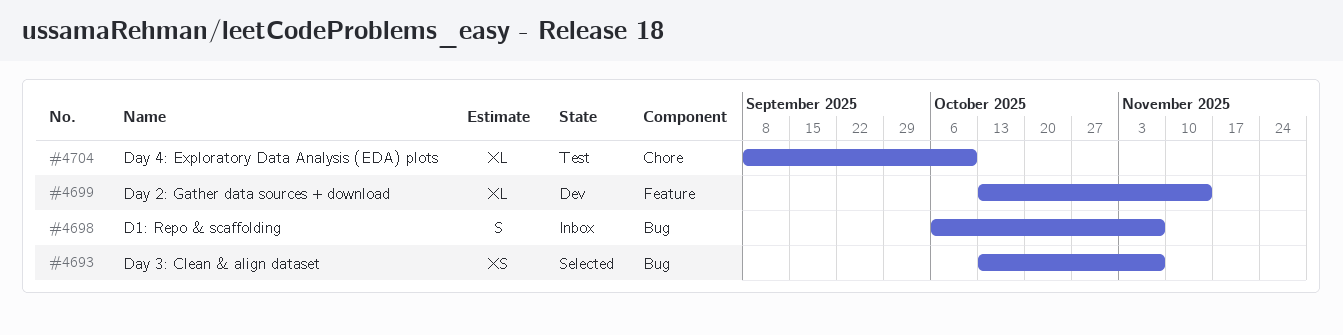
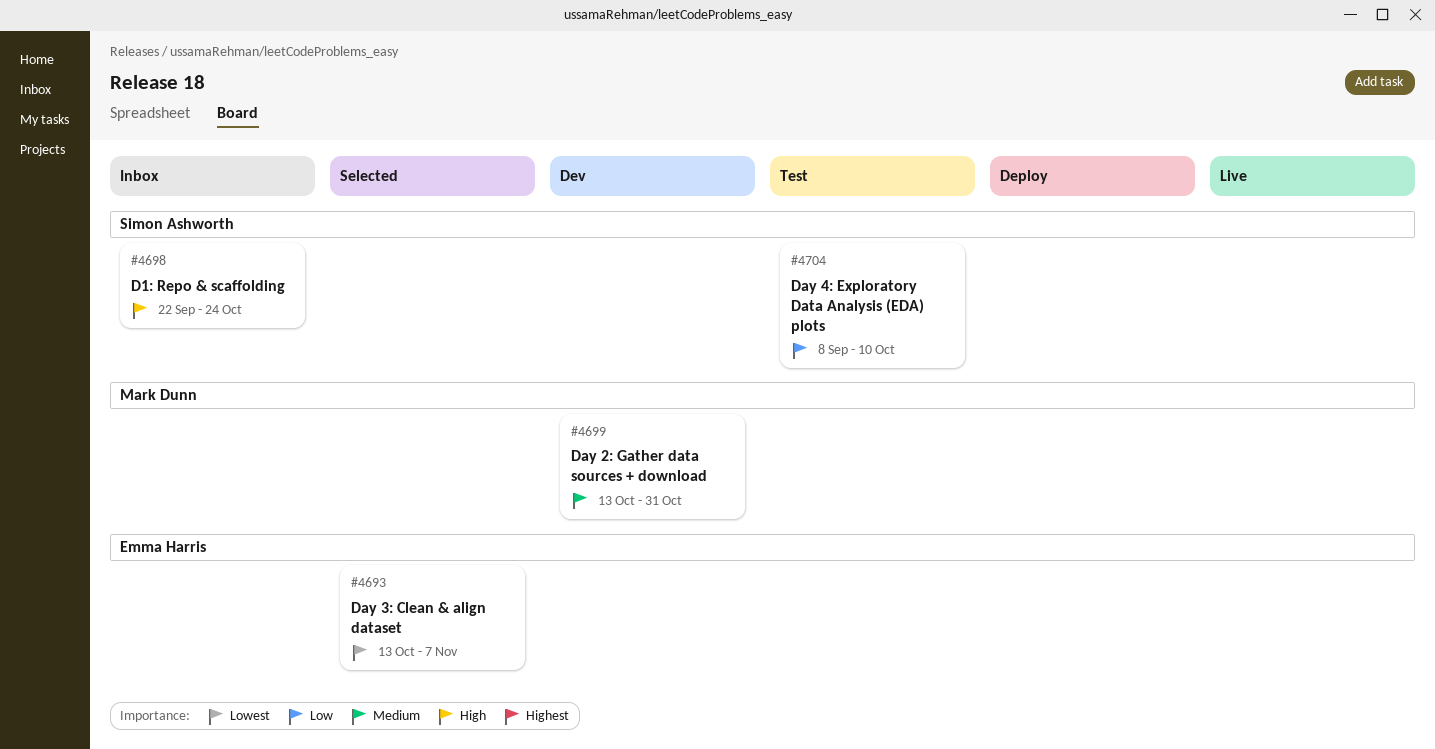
#4698, start: Oct 6 -> Sep 22
#4698, due: Nov 7 -> Oct 24
#4699, due: Nov 14 -> Oct 31

